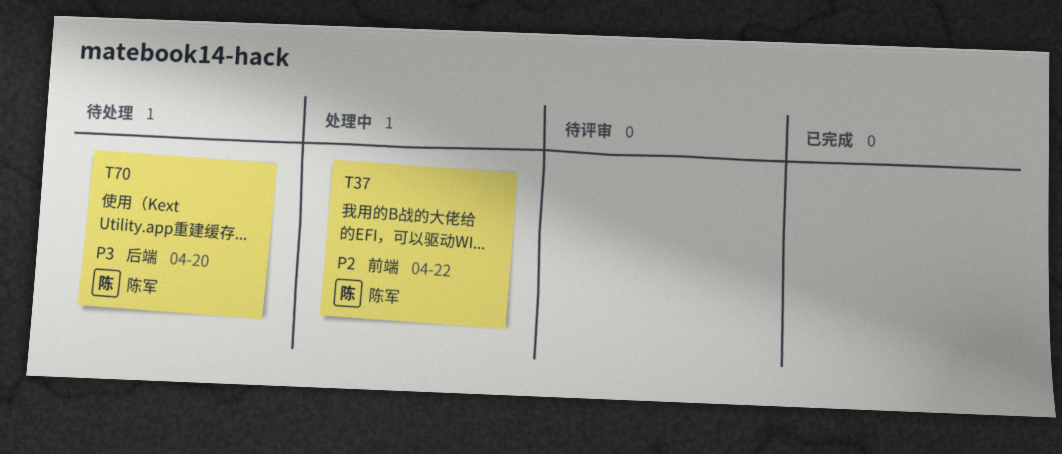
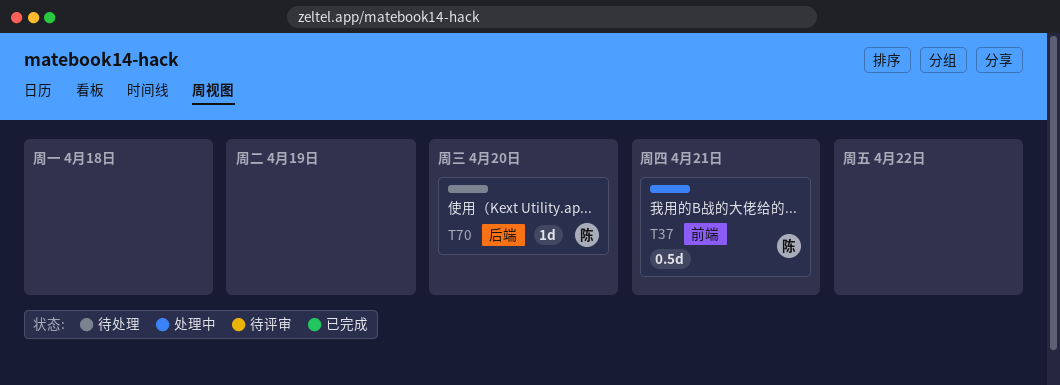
T37, due: Apr 22 -> Apr 21

